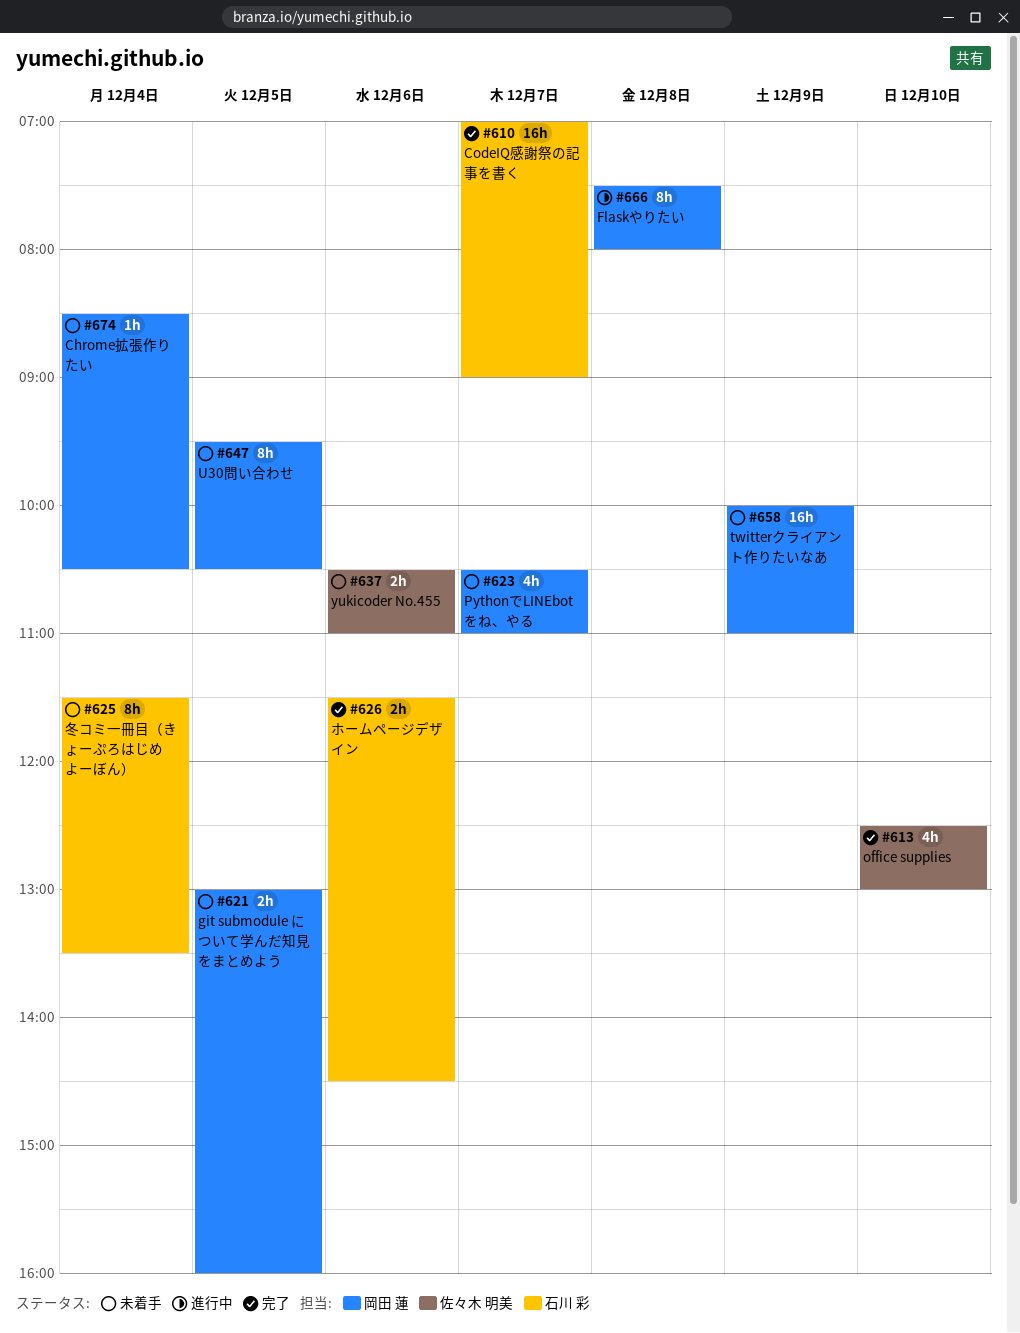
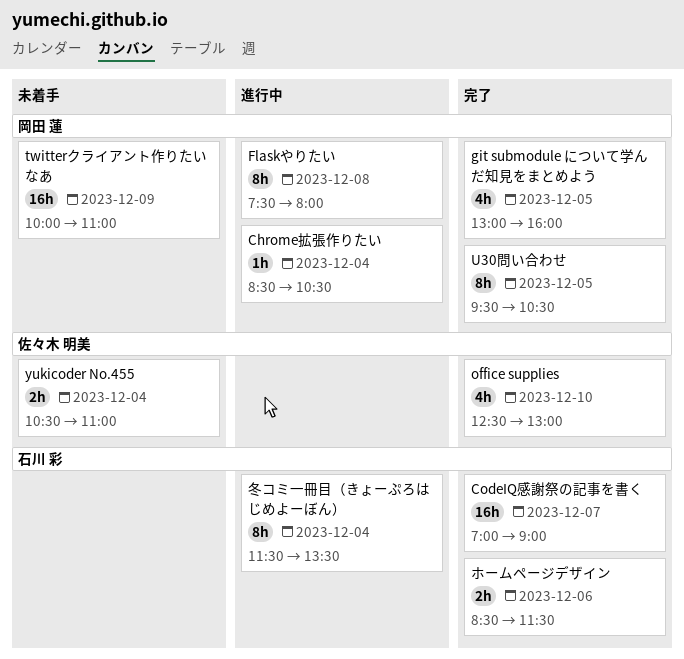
Chrome拡張作りたい, status: 未着手 -> 進行中
git submodule について学んだ知見をまとめよう, status: 未着手 -> 完了
git submodule について学んだ知見をまとめよう, estimate: 2h -> 4h
PythonでLINEbotをね、やる: present -> none
U30問い合わせ, status: 未着手 -> 完了
yukicoder No.455, day: Dec 6 -> Dec 4
ホームページデザイン, begins: 11:30 -> 08:30
ホームページデザイン, ends: 14:30 -> 11:30
冬コミ一冊目（きょーぷろはじめよーぼん）, status: 未着手 -> 進行中

